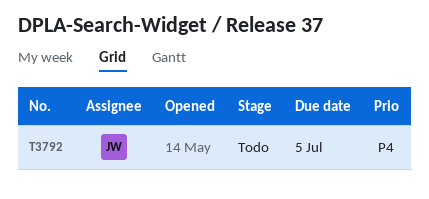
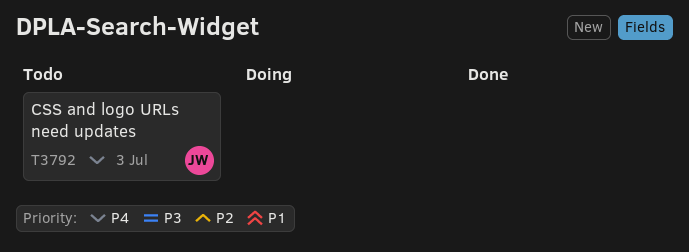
T3792, due: Jul 5 -> Jul 3

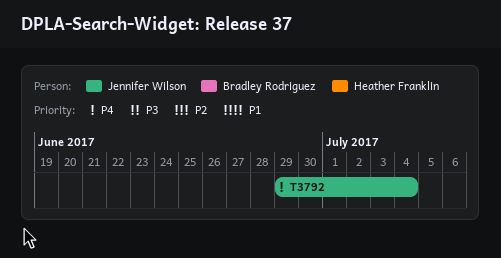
T3792, due: Jul 3 -> Jul 4

